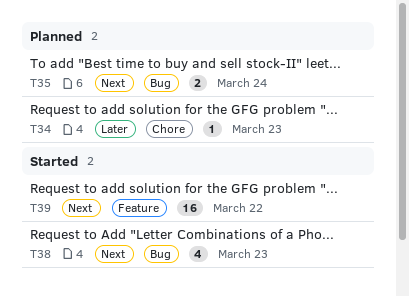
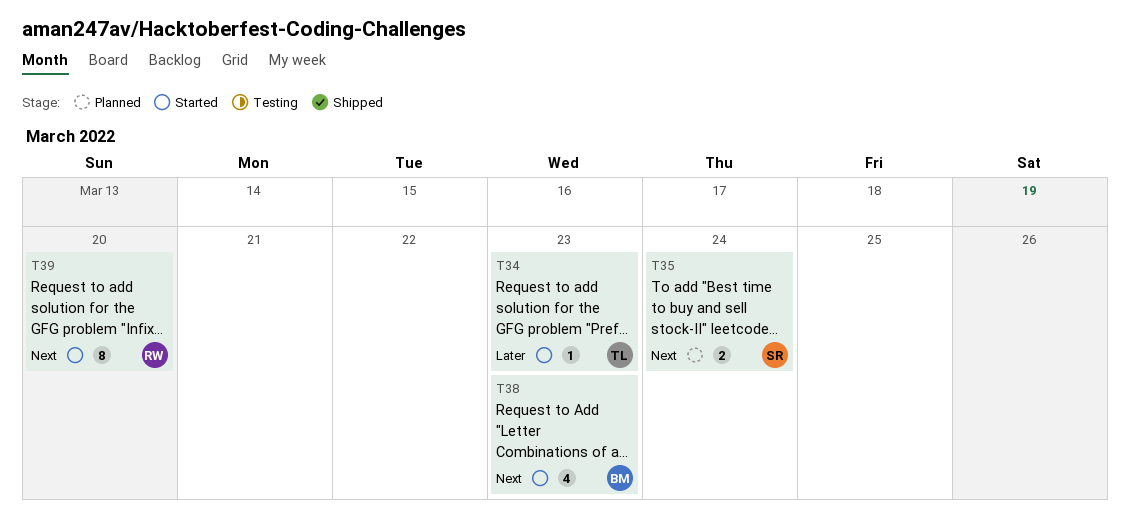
T34, status: Planned -> Started
T39, estimate: 16 -> 8
T39, due: Mar 22 -> Mar 20

